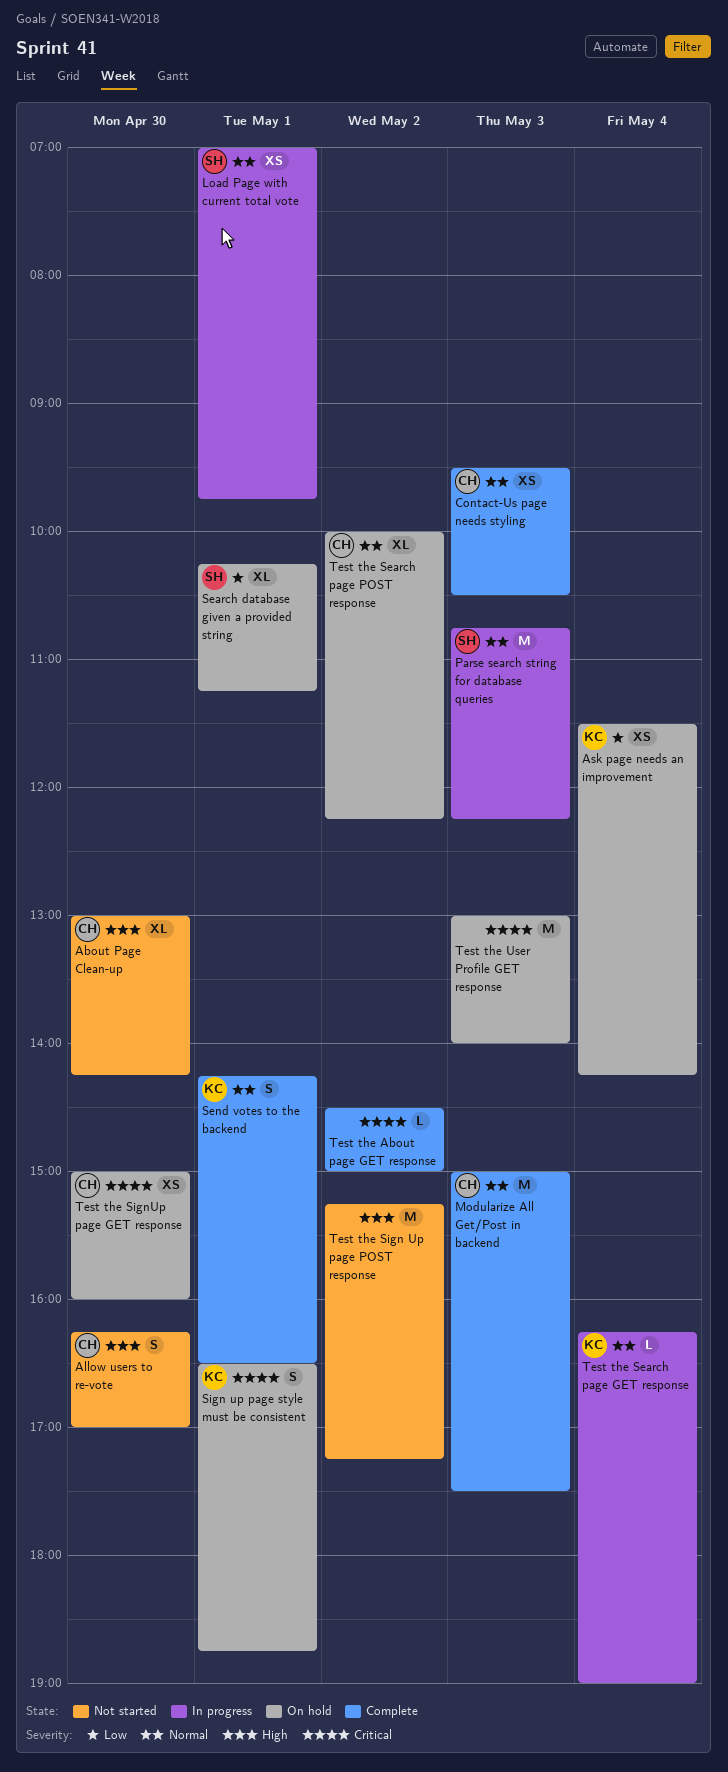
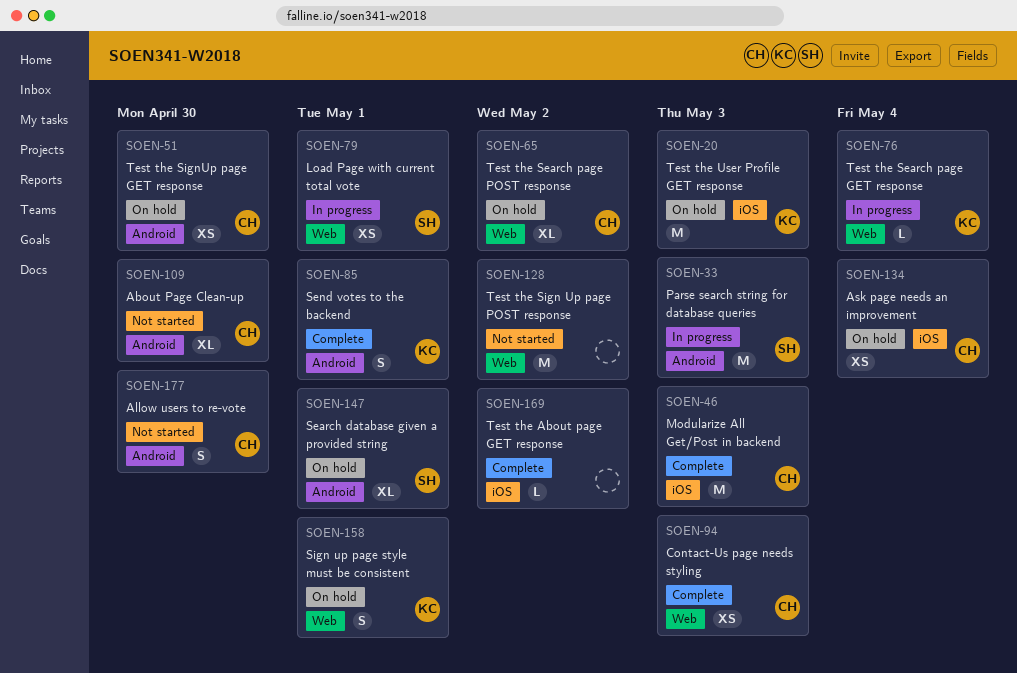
Ask page needs an improvement, owner: KC -> CH
Test the User Profile GET response, owner: none -> KC

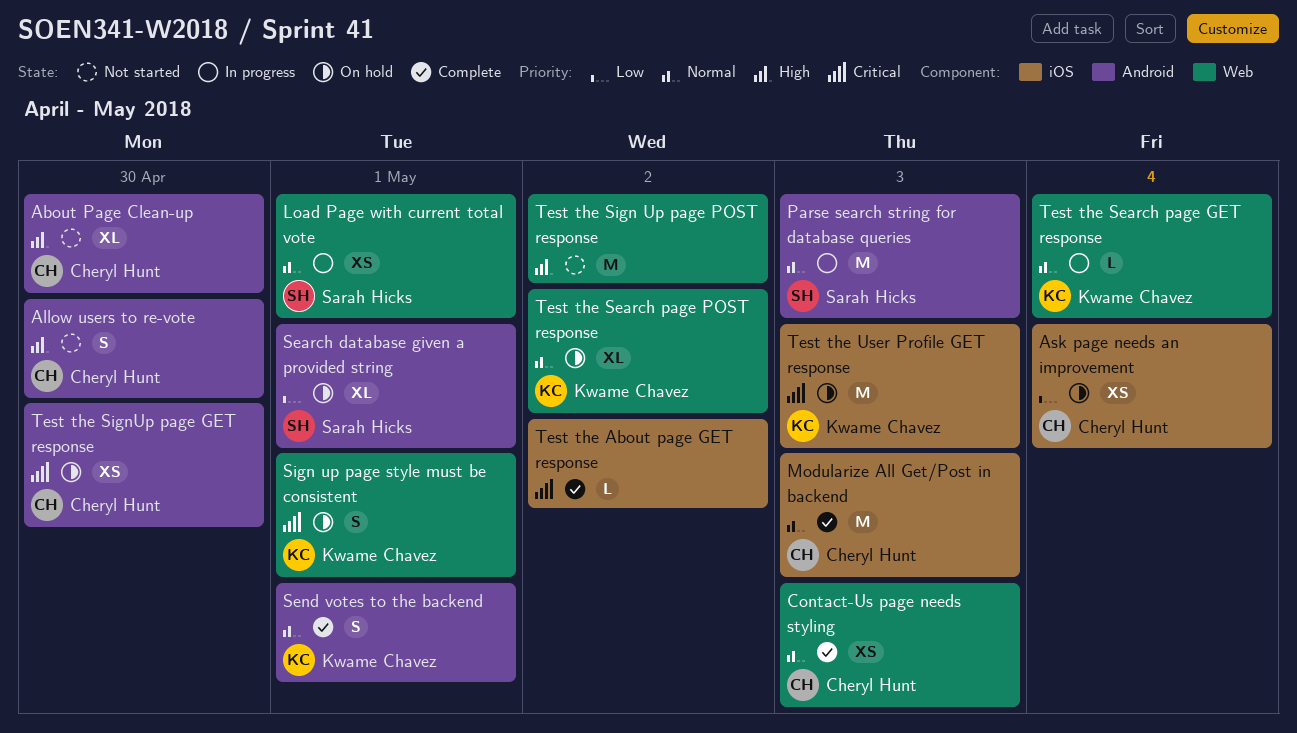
Test the Search page POST response, owner: Cheryl Hunt -> Kwame Chavez

